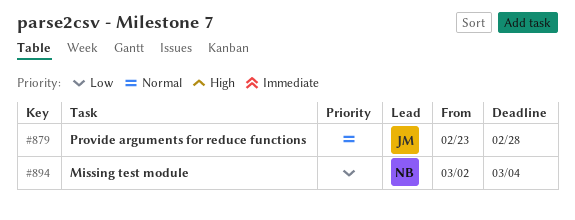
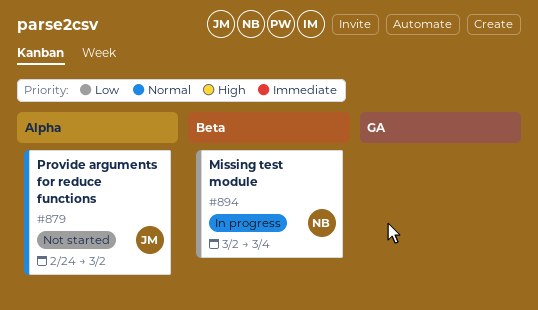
#879, start: Feb 23 -> Feb 24
#879, due: Feb 28 -> Mar 2

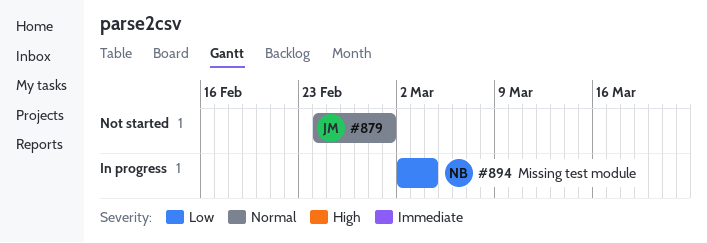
#879, due: Mar 2 -> Mar 1

